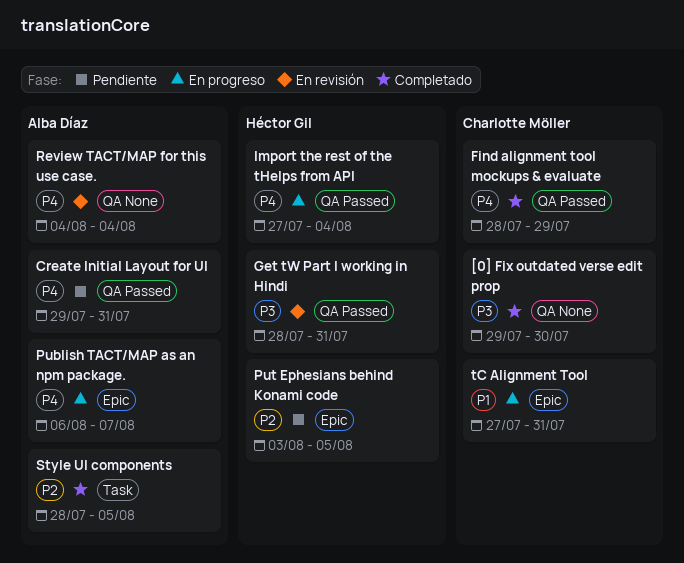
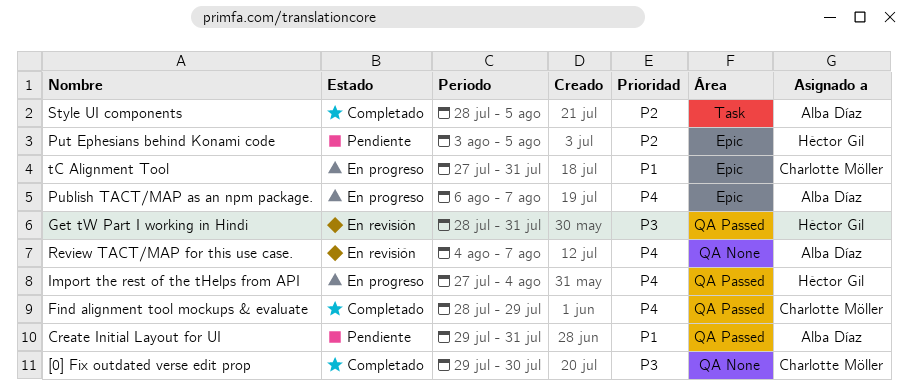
Create Initial Layout for UI, priority: P4 -> P1
Review TACT/MAP for this use case., due: Aug 4 -> Aug 7

